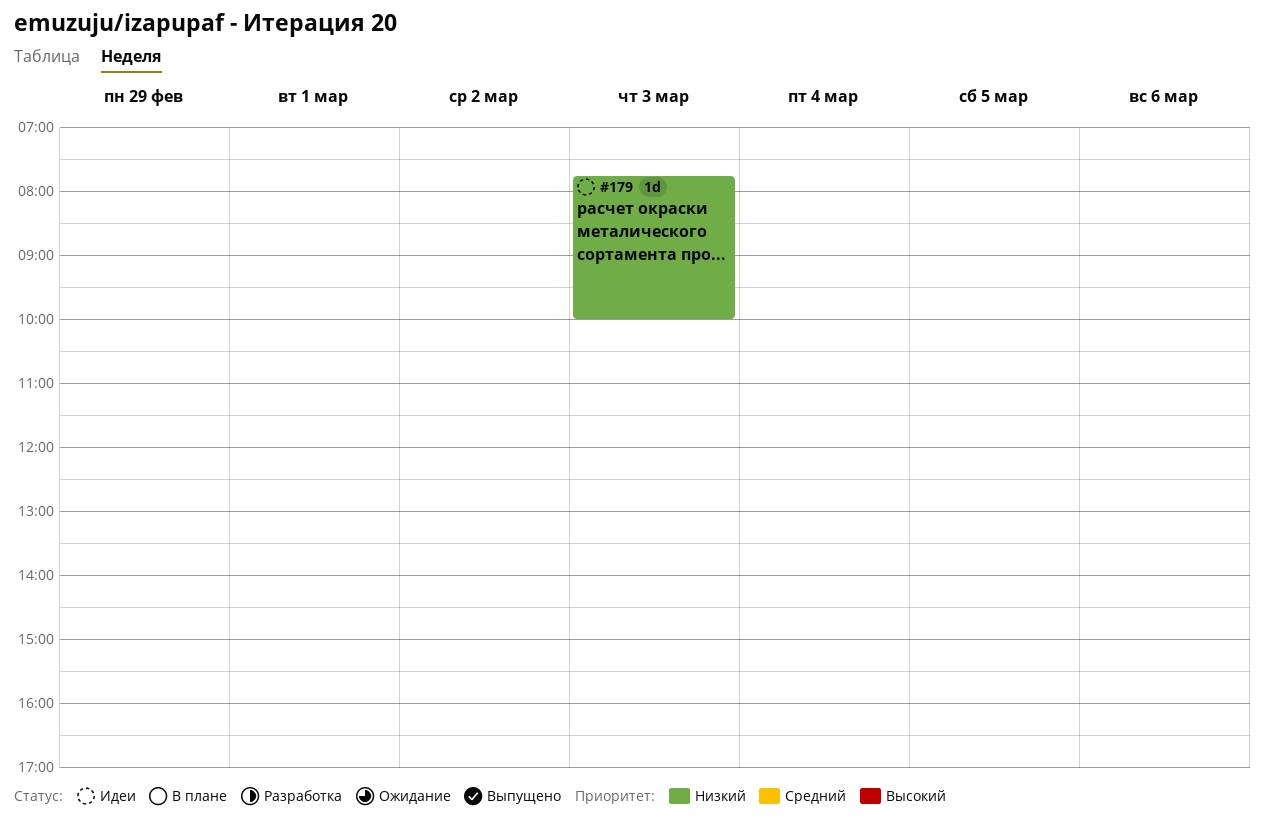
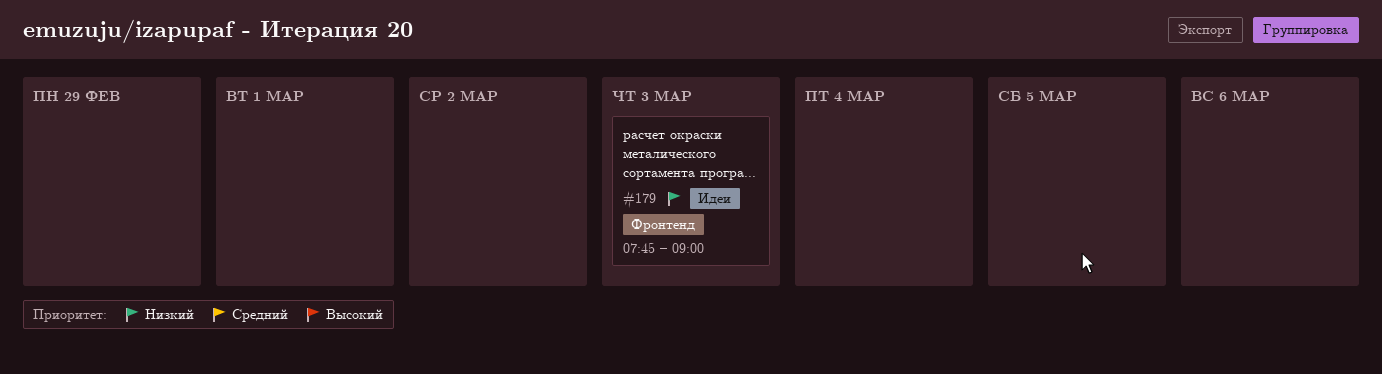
#179, ends: 10:00 -> 09:00

